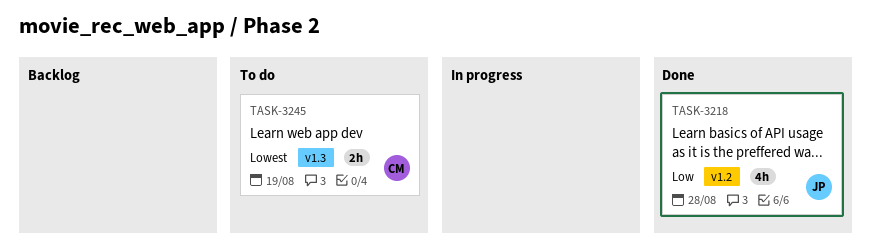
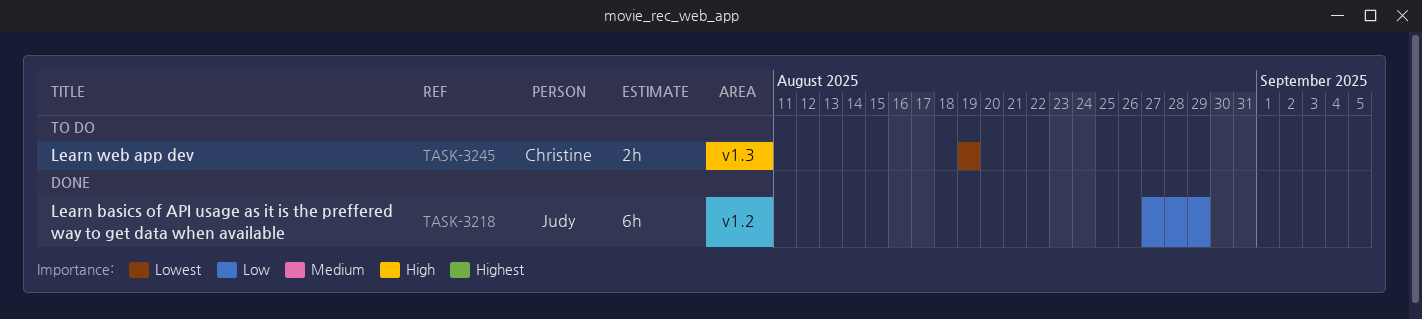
TASK-3218, estimate: 4h -> 6h
TASK-3218, due: Aug 28 -> Aug 29

